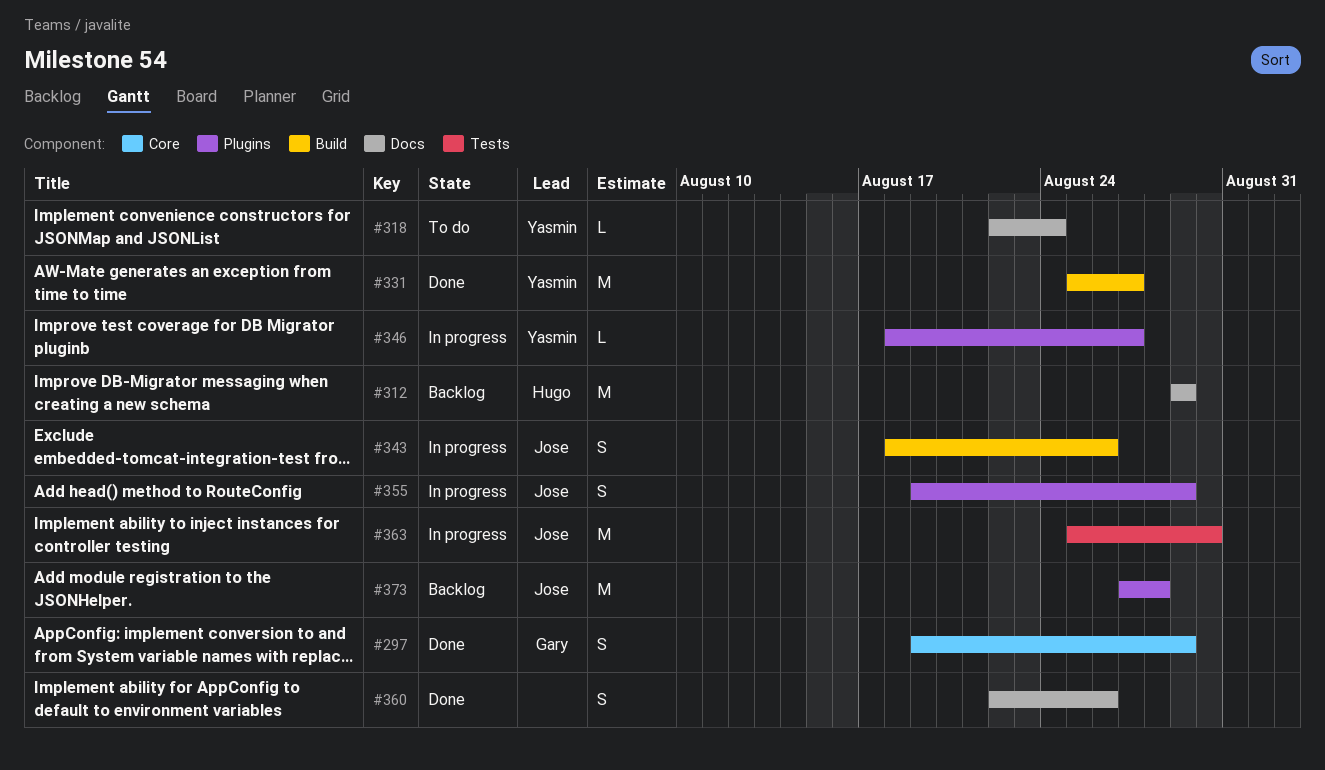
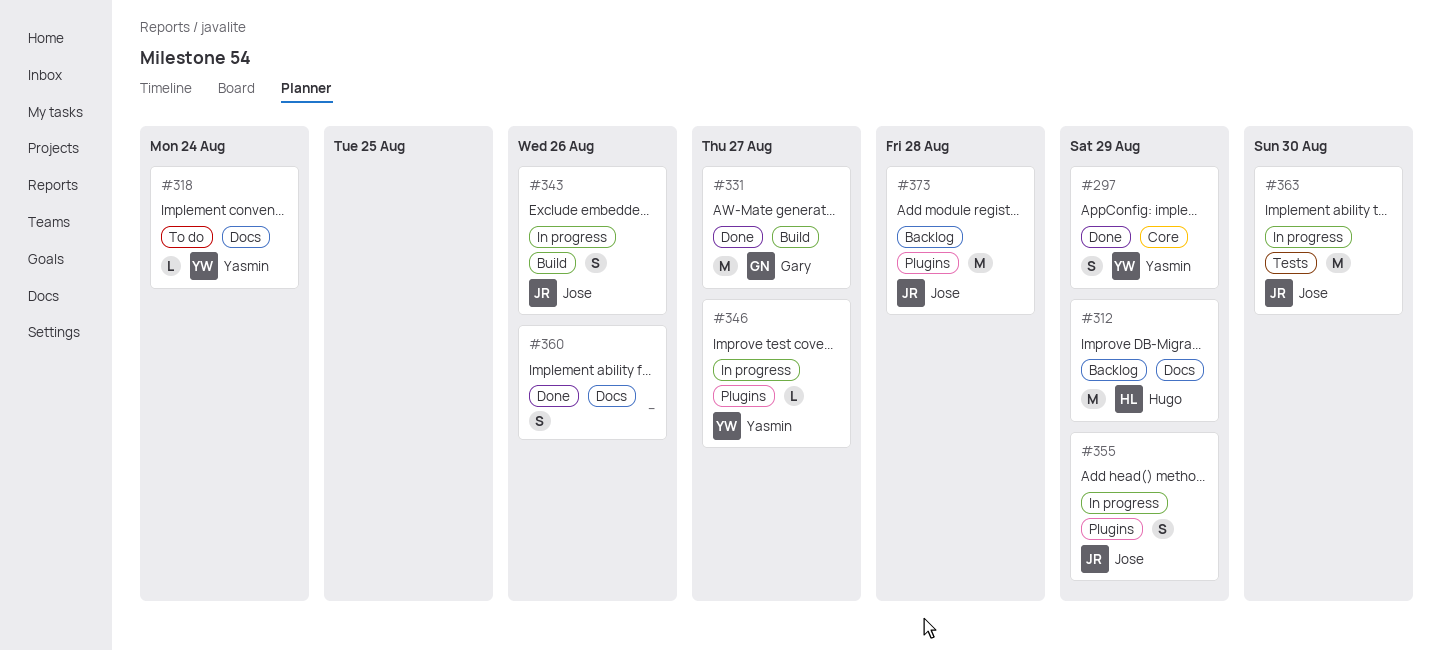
#297, owner: Gary -> Yasmin
#331, owner: Yasmin -> Gary

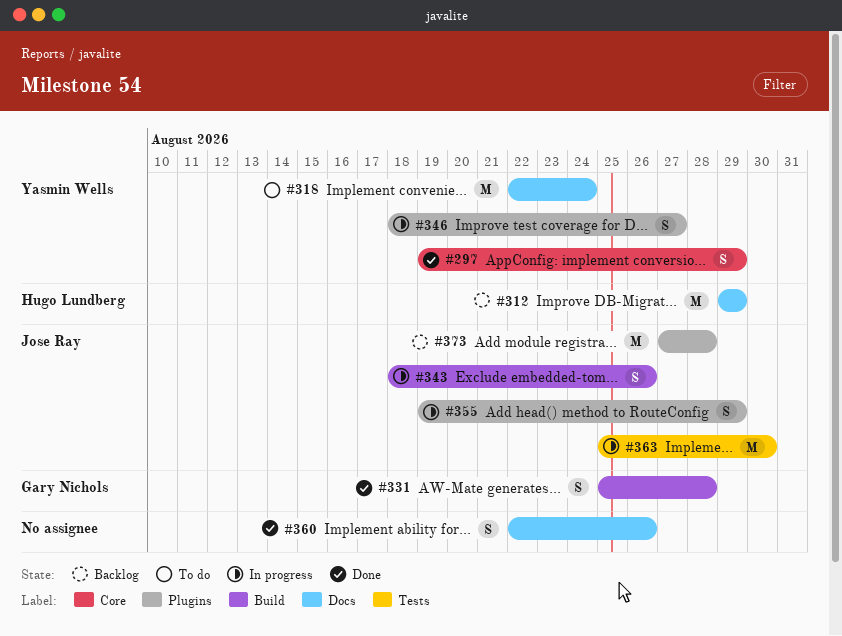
#318, estimate: L -> M
#331, estimate: M -> S
#331, due: Aug 27 -> Aug 28
#346, estimate: L -> S

